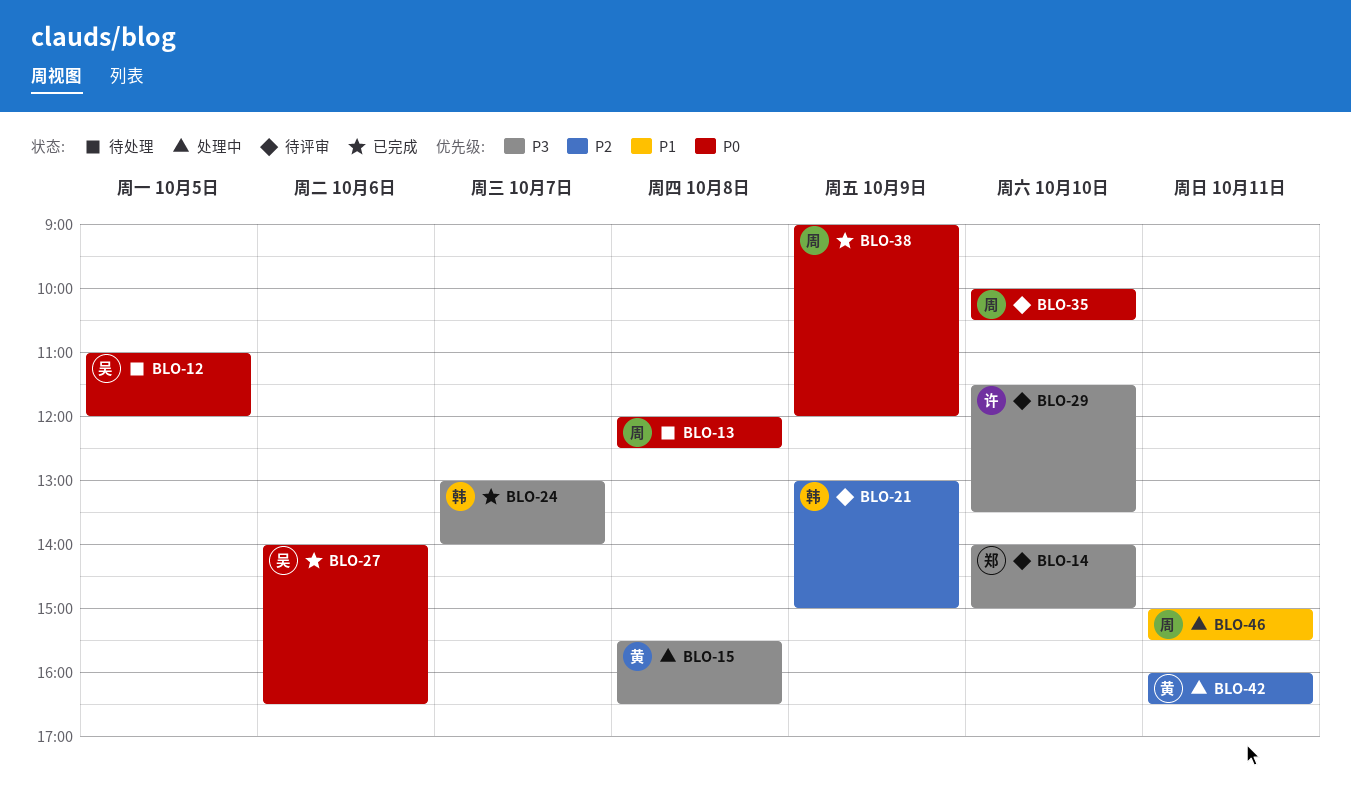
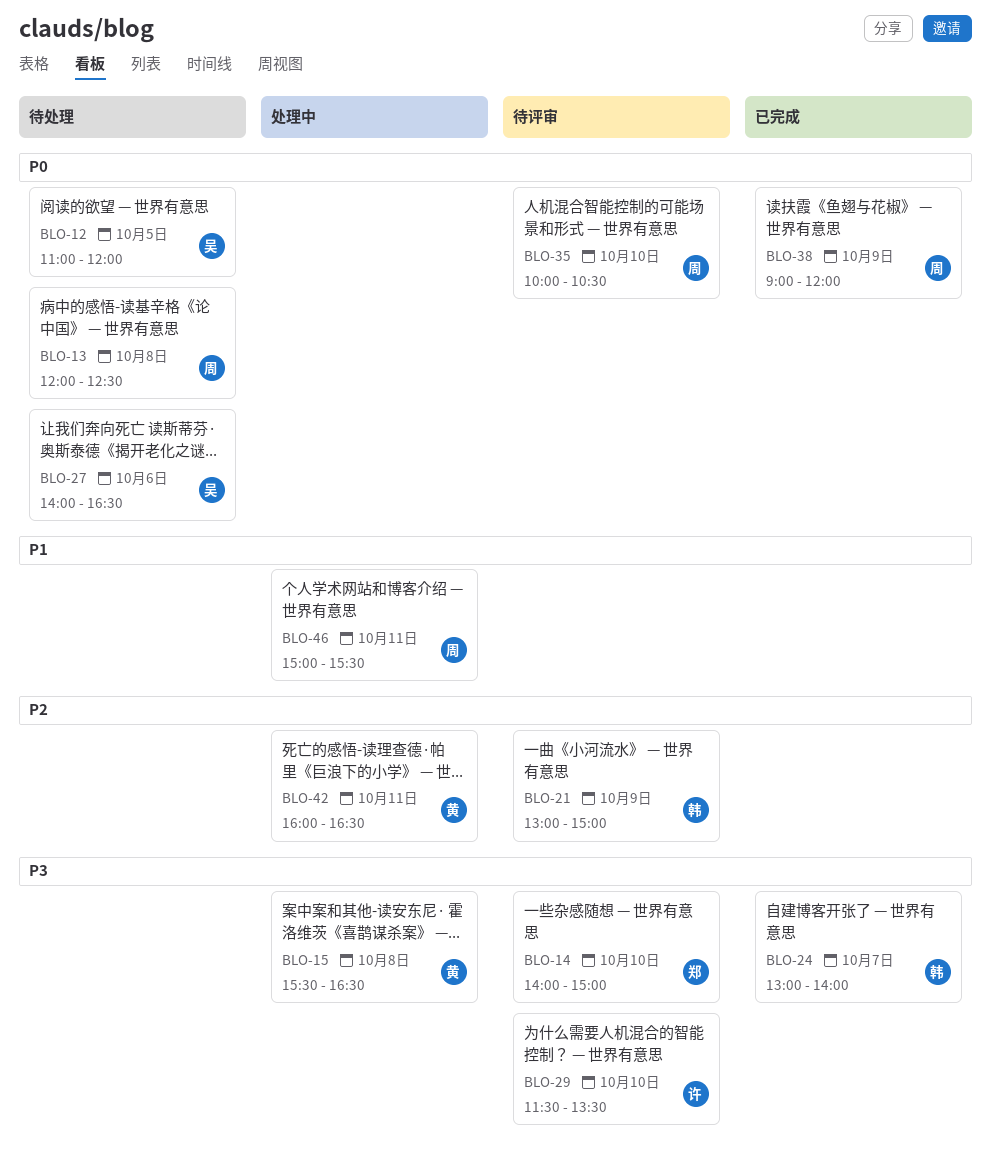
BLO-27, status: 已完成 -> 待处理

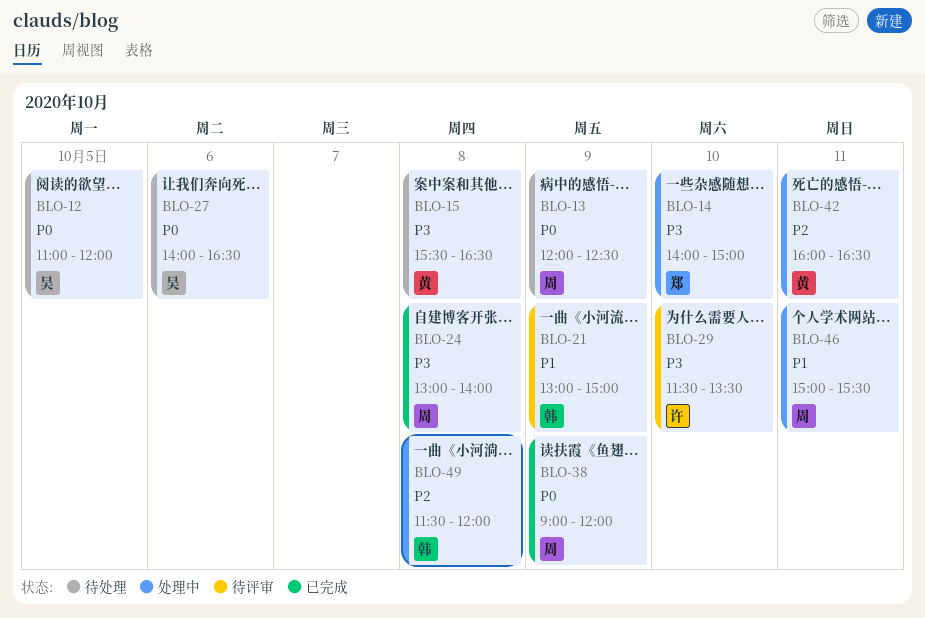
BLO-13, day: Oct 8 -> Oct 9
BLO-14, status: 待评审 -> 处理中
BLO-15, status: 处理中 -> 待处理
BLO-21, priority: P2 -> P1
BLO-24, owner: 韩 -> 周
BLO-24, day: Oct 7 -> Oct 8
BLO-35: present -> none
BLO-49: none -> present

